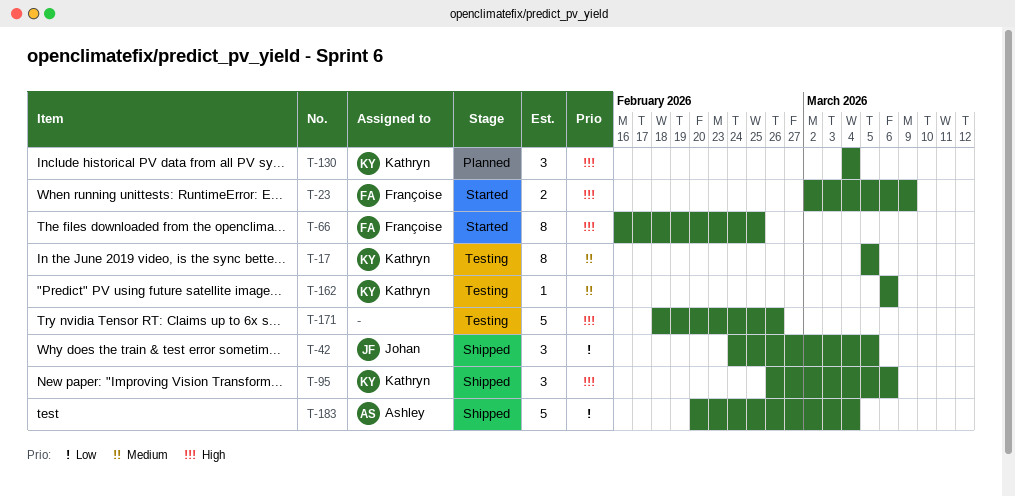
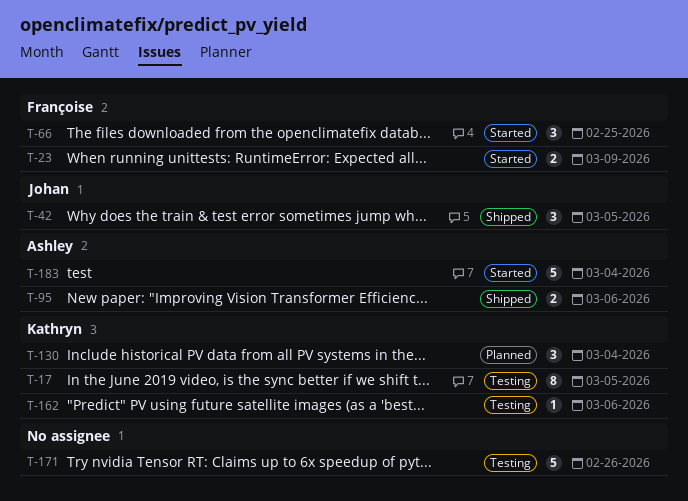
T-66, estimate: 8 -> 3
T-95, owner: Kathryn -> Ashley
T-95, estimate: 3 -> 2
T-183, status: Shipped -> Started

